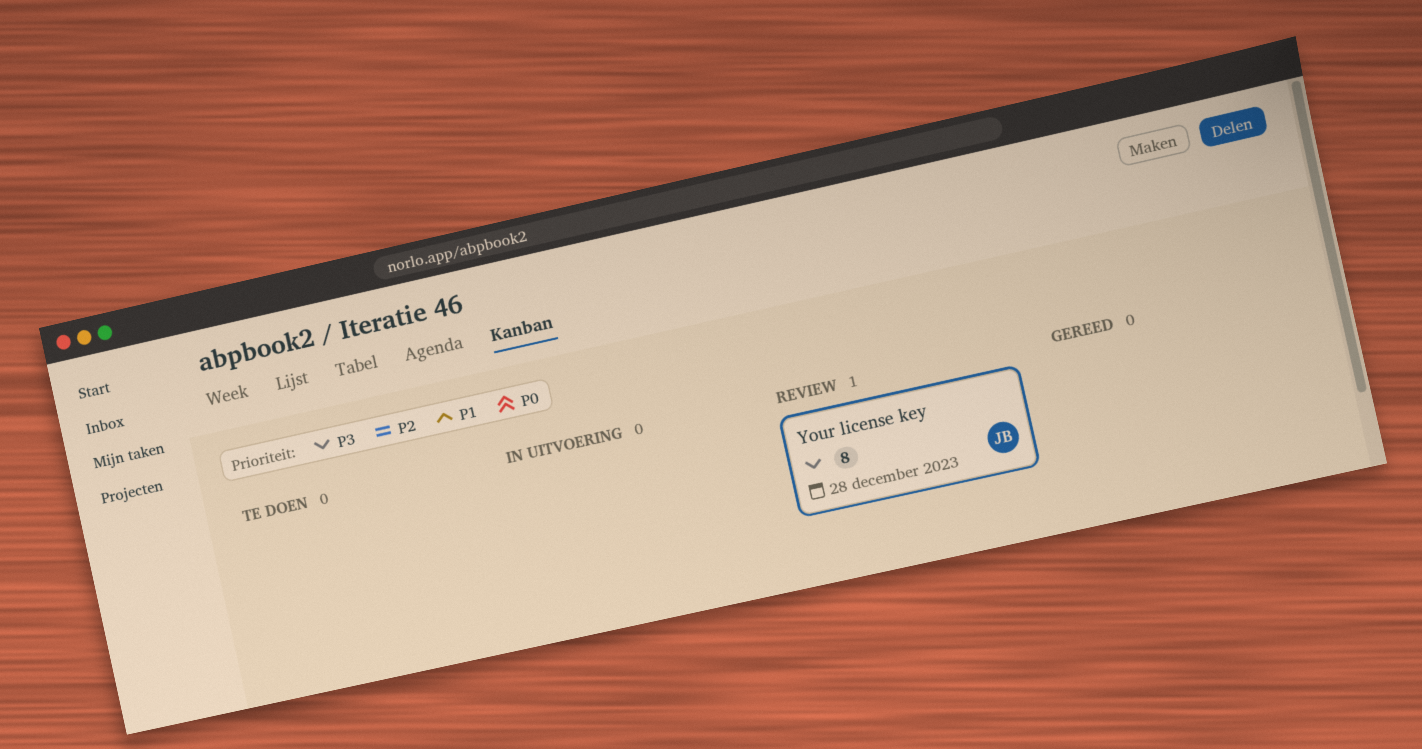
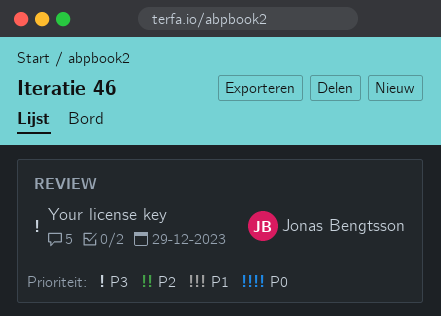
Your license key, due: Dec 28 -> Dec 29

